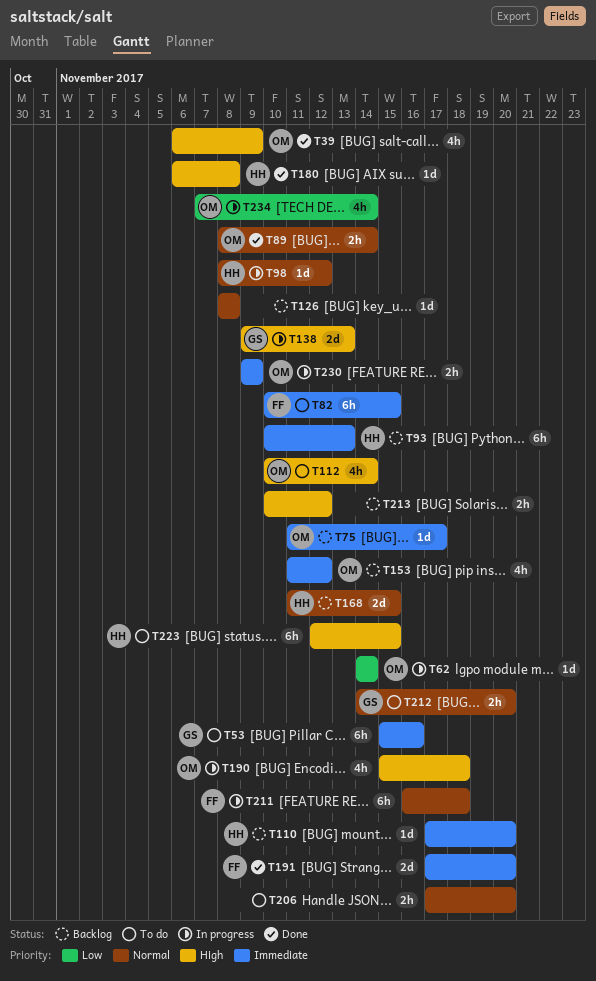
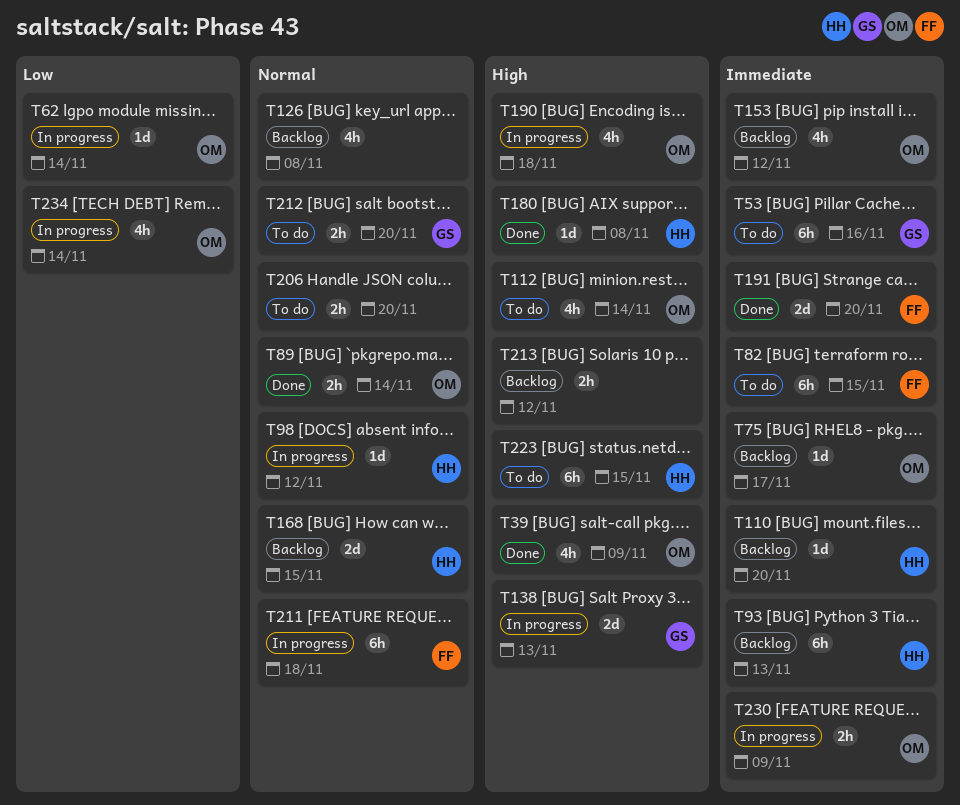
T126, estimate: 1d -> 4h

